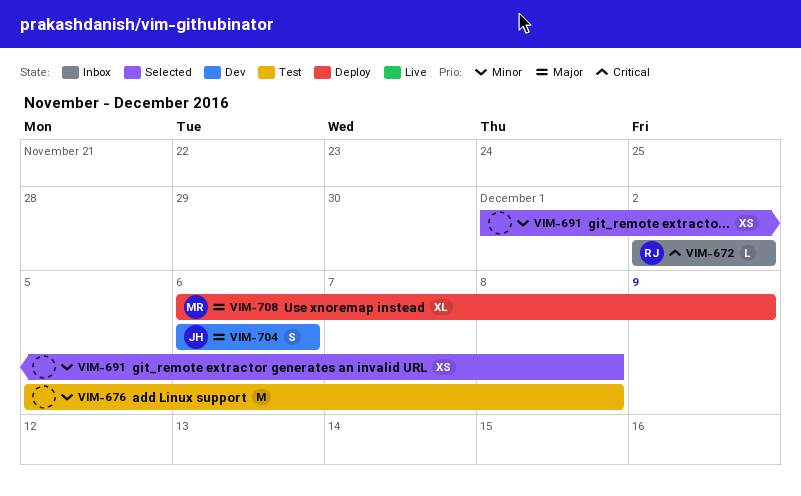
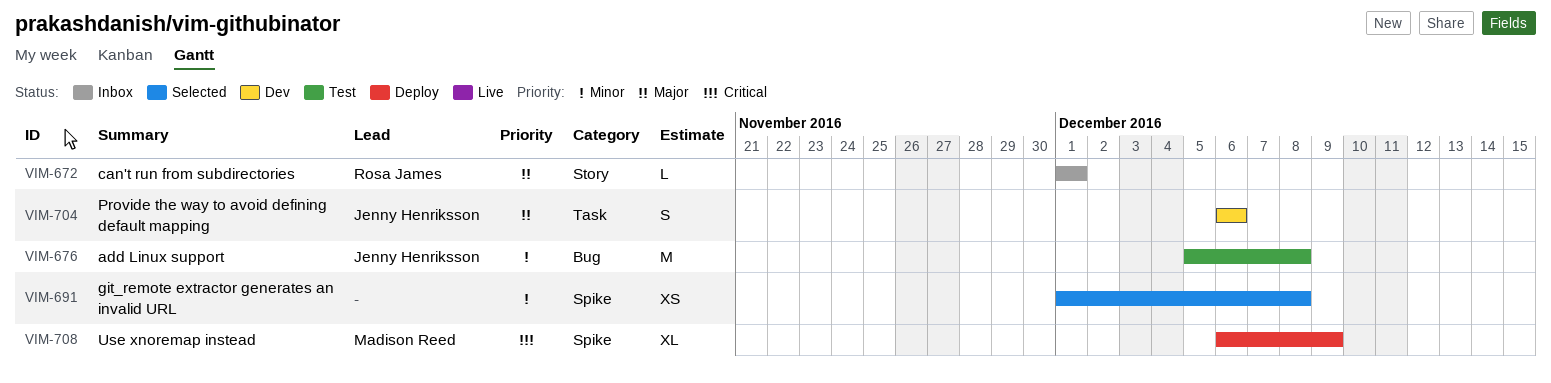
VIM-672, priority: Critical -> Major
VIM-672, start: Dec 2 -> Dec 1
VIM-672, due: Dec 2 -> Dec 1
VIM-676, owner: none -> Jenny Henriksson
VIM-708, priority: Major -> Critical

